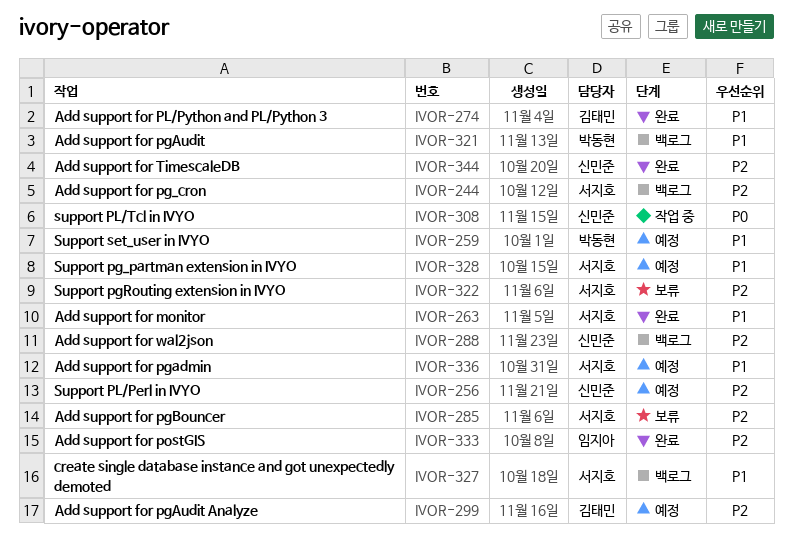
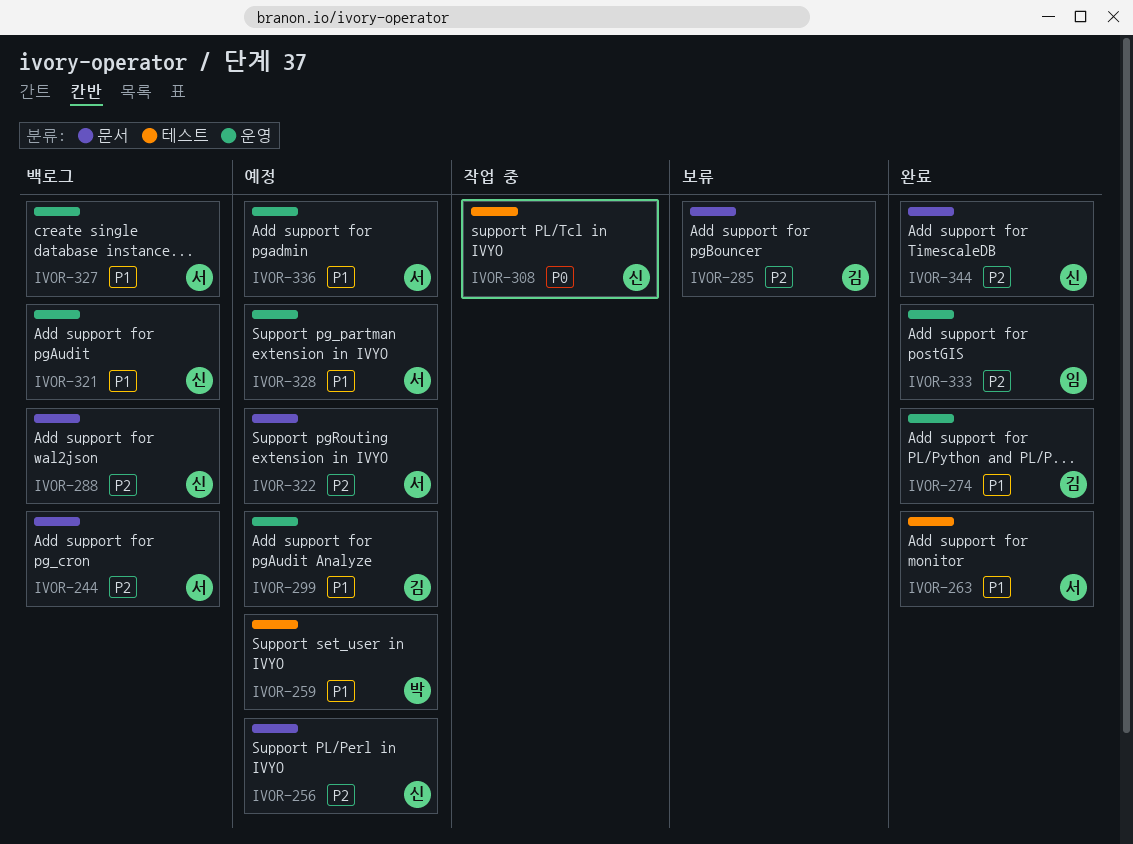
IVOR-285, owner: 서지호 -> 김태민
IVOR-299, priority: P2 -> P1
IVOR-321, owner: 박동현 -> 신민준
IVOR-322, status: 보류 -> 예정

